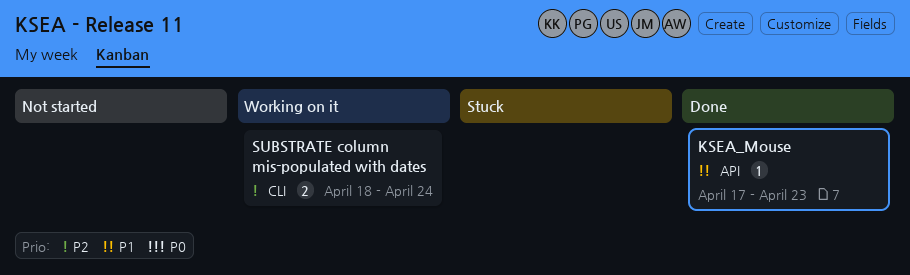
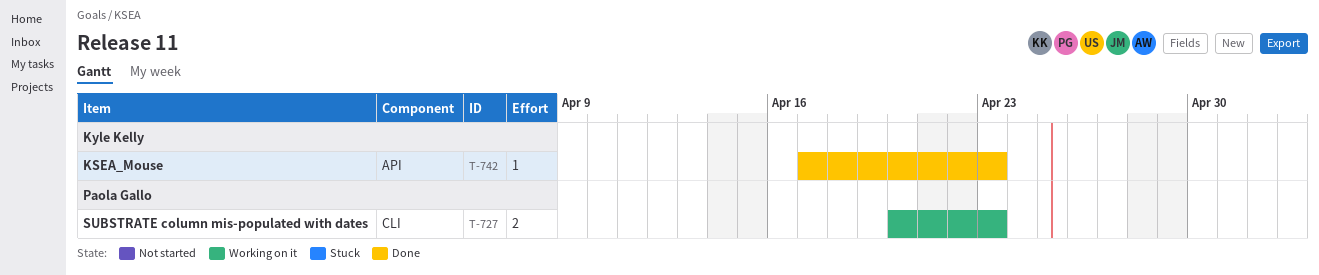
SUBSTRATE column mis-populated with dates, start: Apr 18 -> Apr 20
SUBSTRATE column mis-populated with dates, due: Apr 24 -> Apr 23

